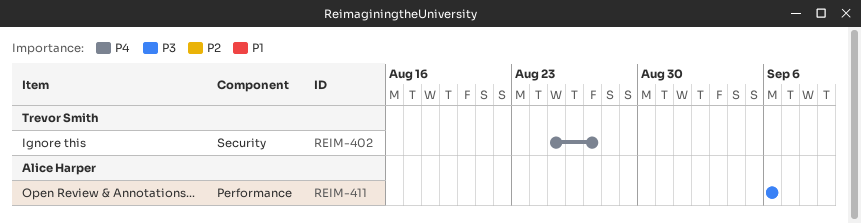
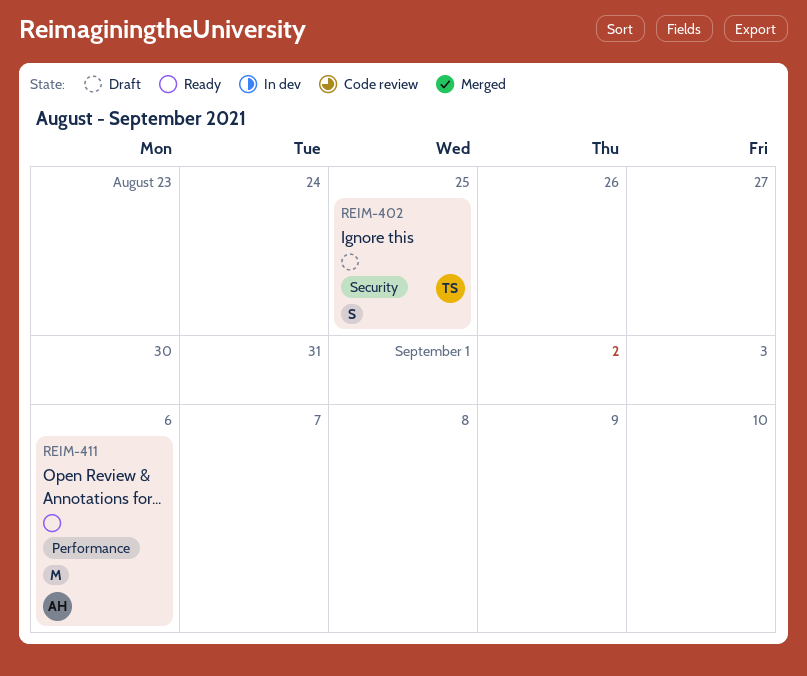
REIM-402, due: Aug 27 -> Aug 25

